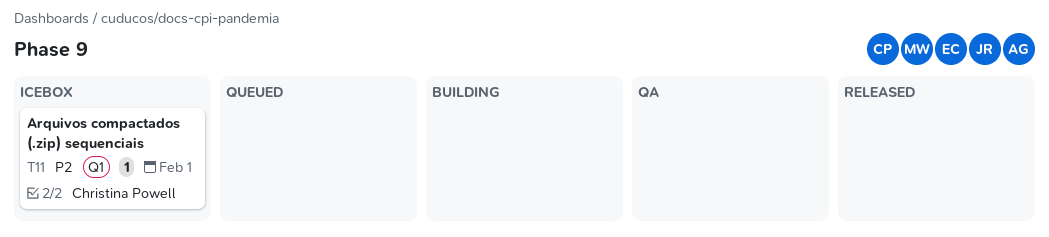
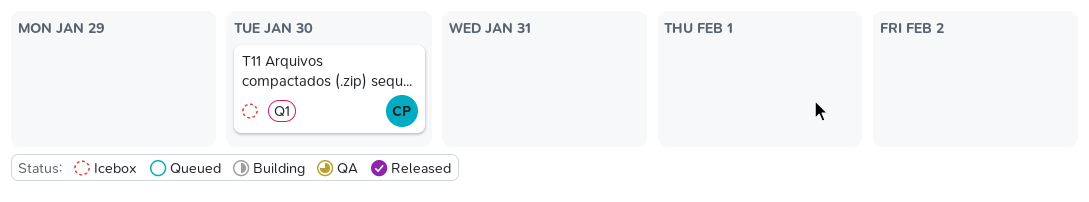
T11, due: Feb 1 -> Jan 30

